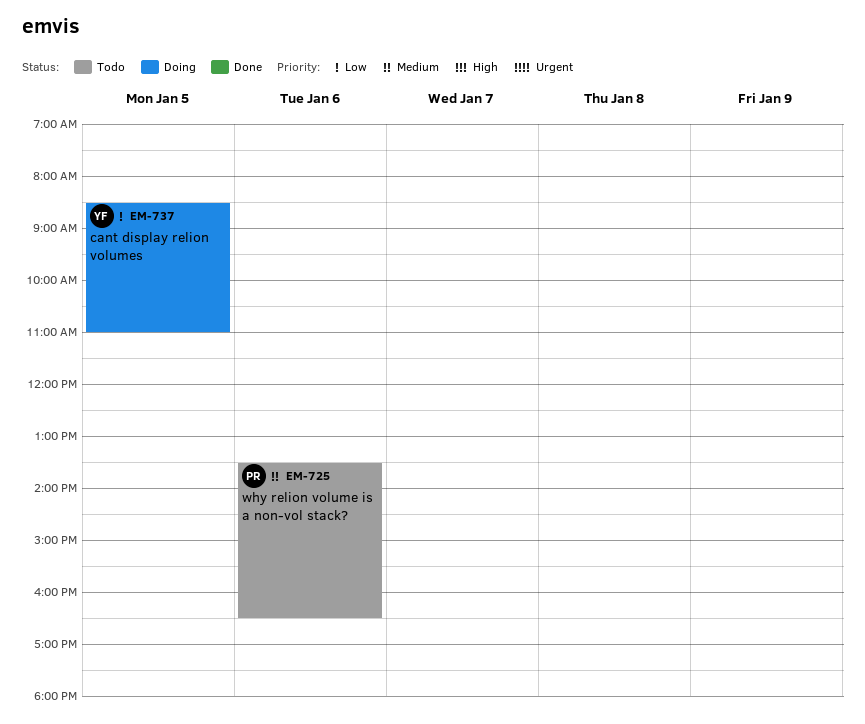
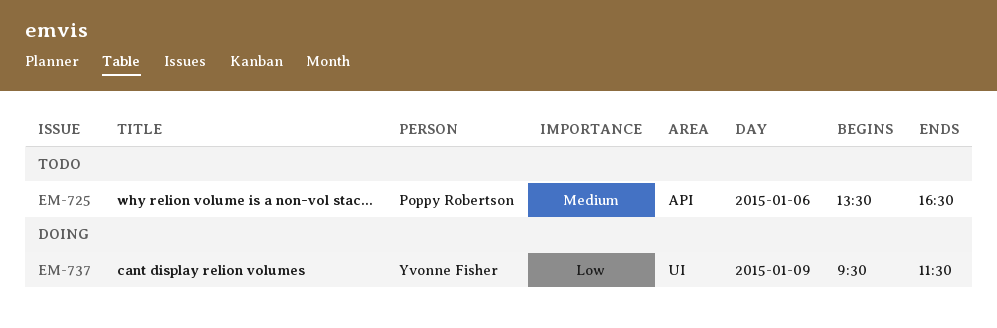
EM-737, day: Jan 5 -> Jan 9
EM-737, begins: 08:30 -> 09:30
EM-737, ends: 11:00 -> 11:30

